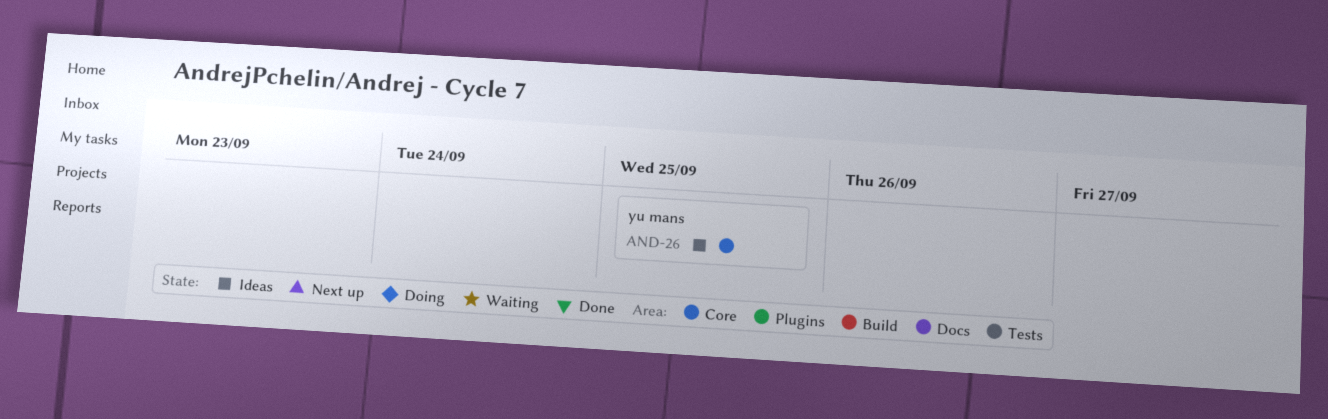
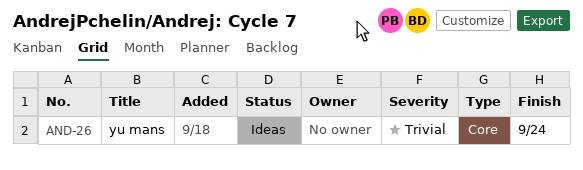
AND-26, due: Sep 25 -> Sep 24

